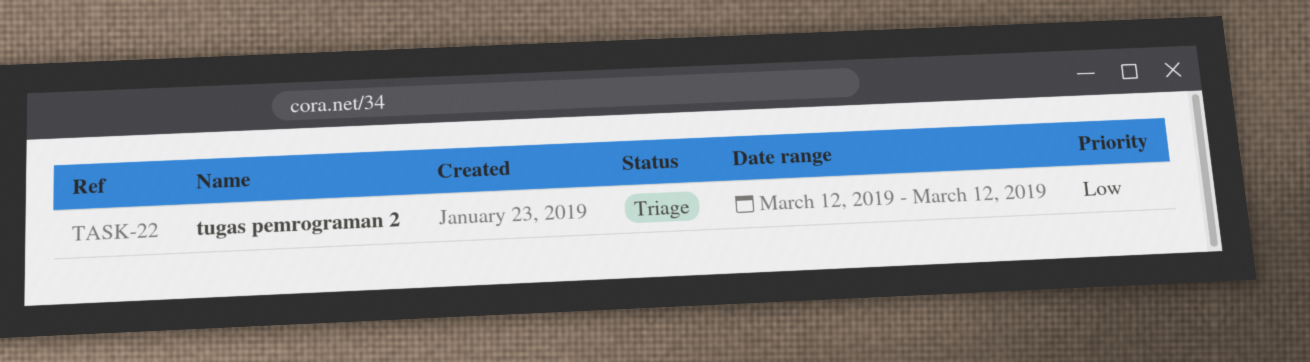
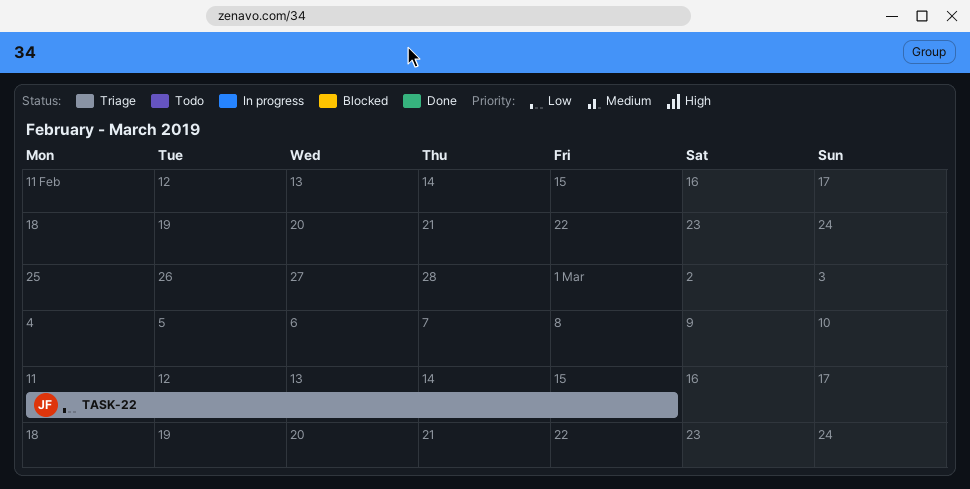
TASK-22, start: Mar 12 -> Mar 11
TASK-22, due: Mar 12 -> Mar 15

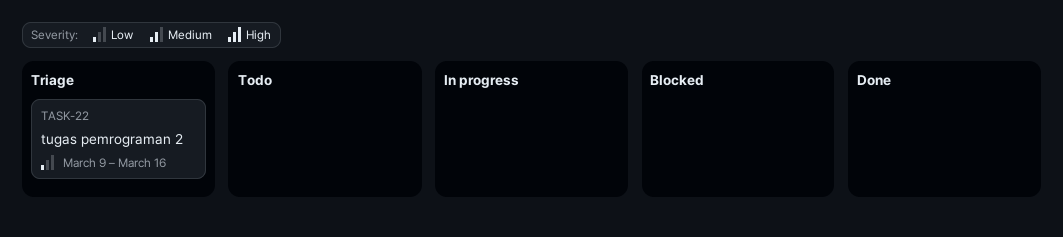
TASK-22, start: Mar 11 -> Mar 9
TASK-22, due: Mar 15 -> Mar 16

